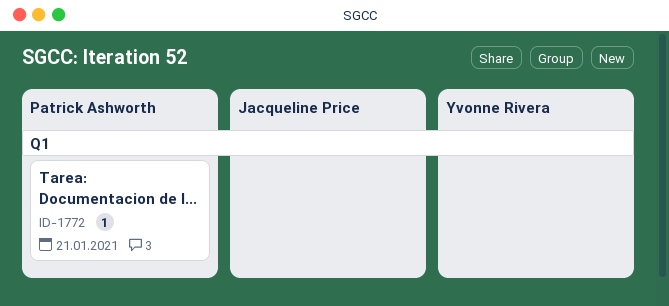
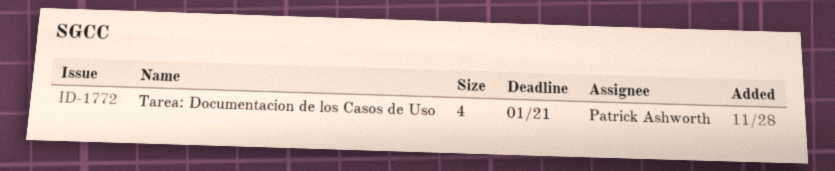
ID-1772, estimate: 1 -> 4

